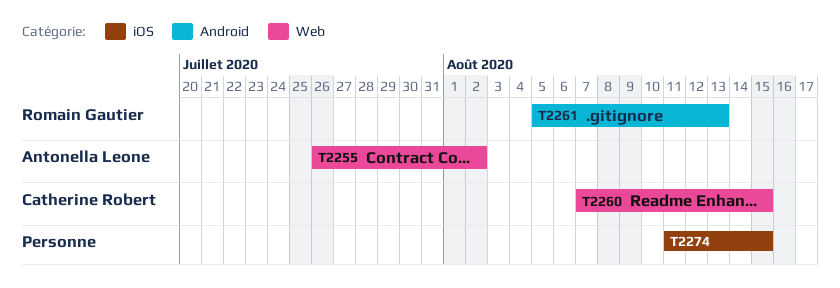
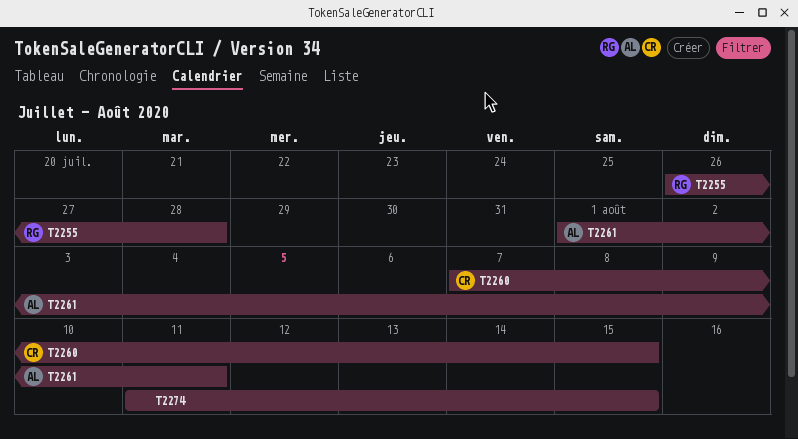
T2255, owner: Antonella Leone -> Romain Gautier
T2255, due: Aug 2 -> Jul 28
T2261, owner: Romain Gautier -> Antonella Leone
T2261, start: Aug 5 -> Aug 1
T2261, due: Aug 13 -> Aug 11

